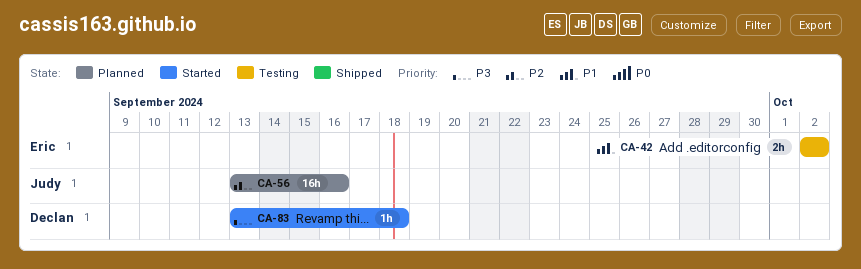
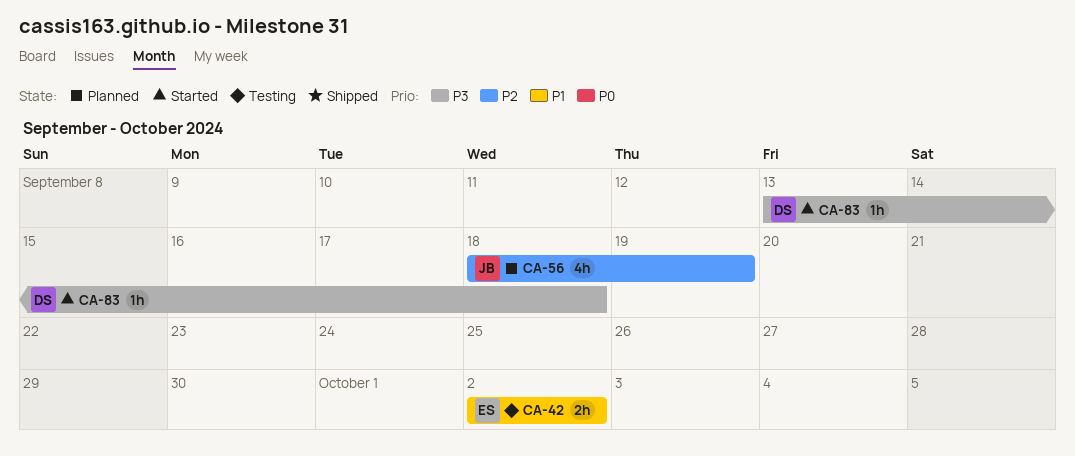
CA-56, estimate: 16h -> 4h
CA-56, start: Sep 13 -> Sep 18
CA-56, due: Sep 16 -> Sep 19

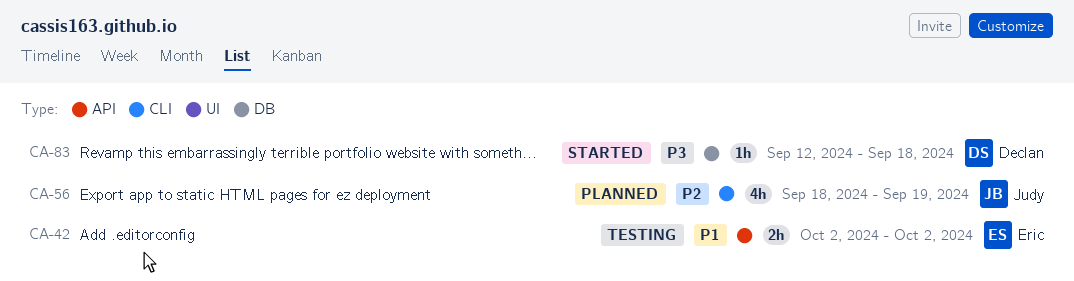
CA-83, start: Sep 13 -> Sep 12

